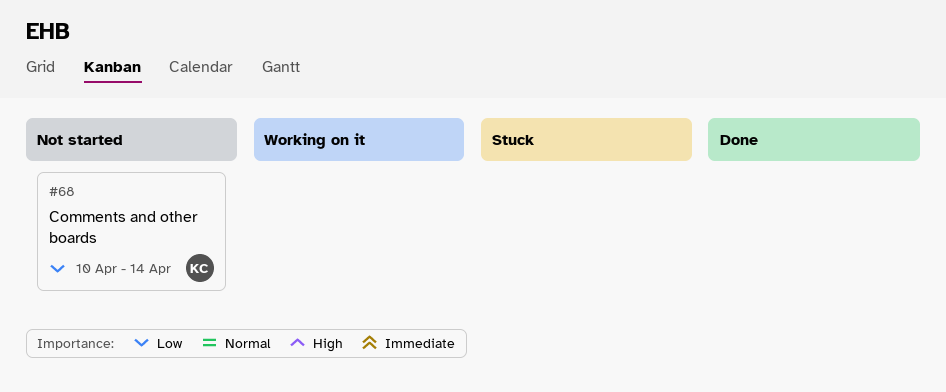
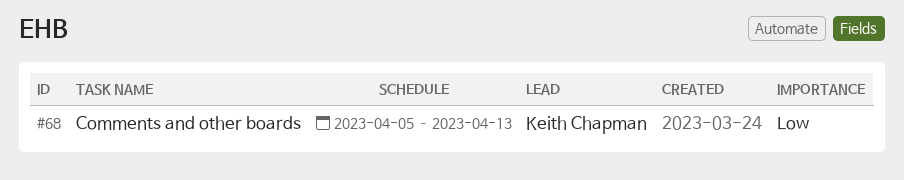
#68, start: Apr 10 -> Apr 5
#68, due: Apr 14 -> Apr 13

